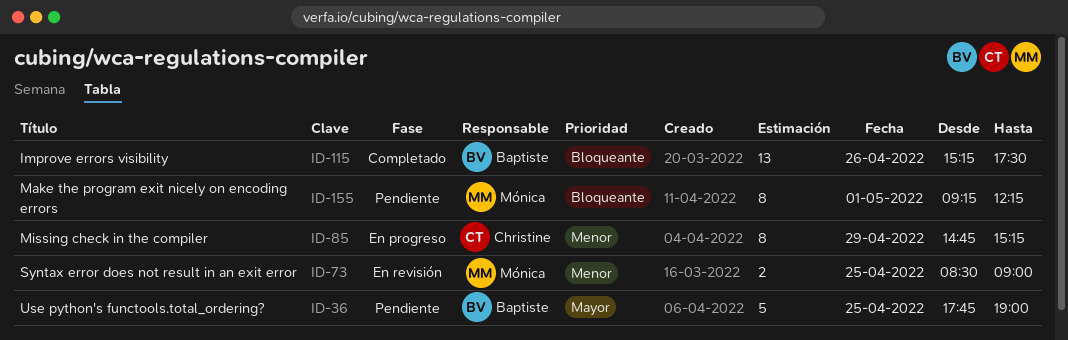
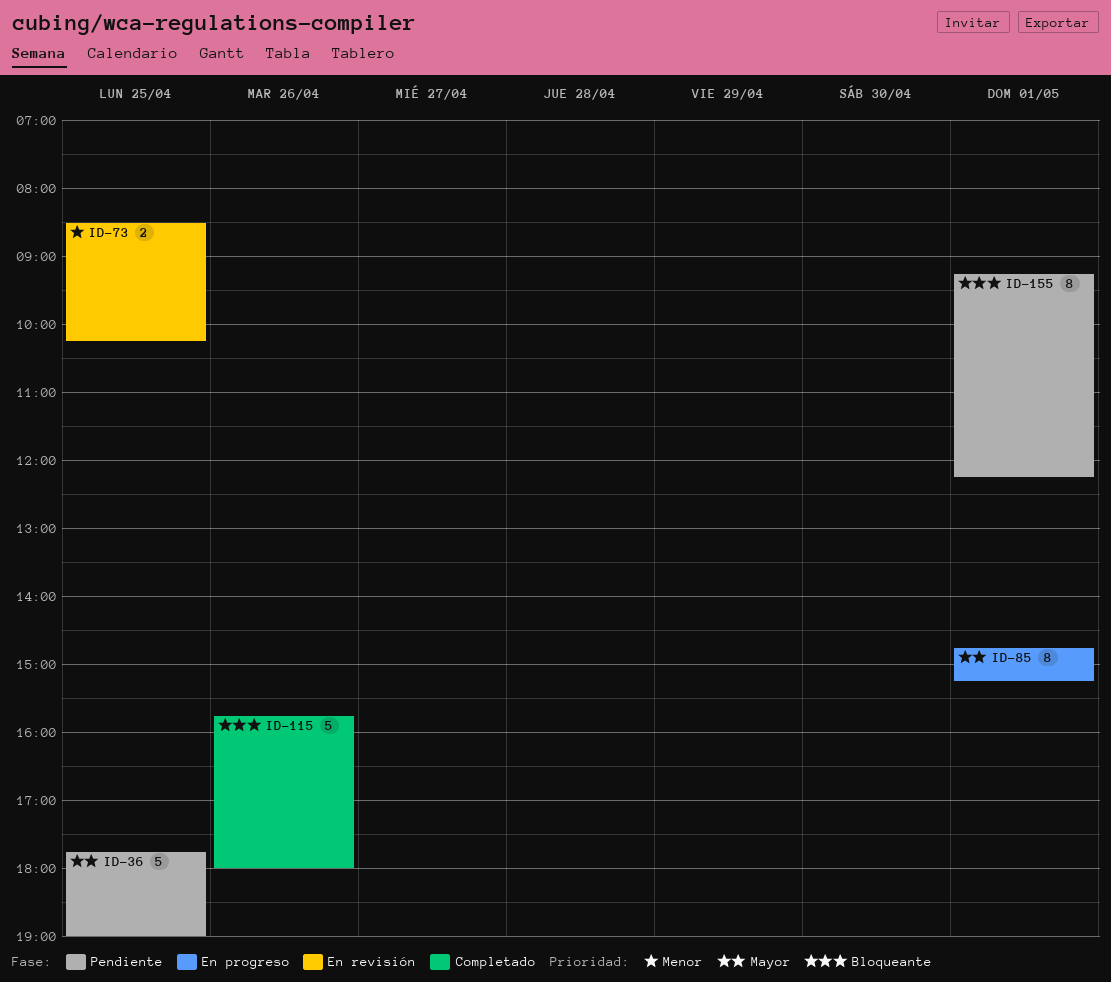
ID-73, ends: 09:00 -> 10:15
ID-85, priority: Menor -> Mayor
ID-85, day: Apr 29 -> May 1
ID-115, estimate: 13 -> 5
ID-115, begins: 15:15 -> 15:45
ID-115, ends: 17:30 -> 18:00

